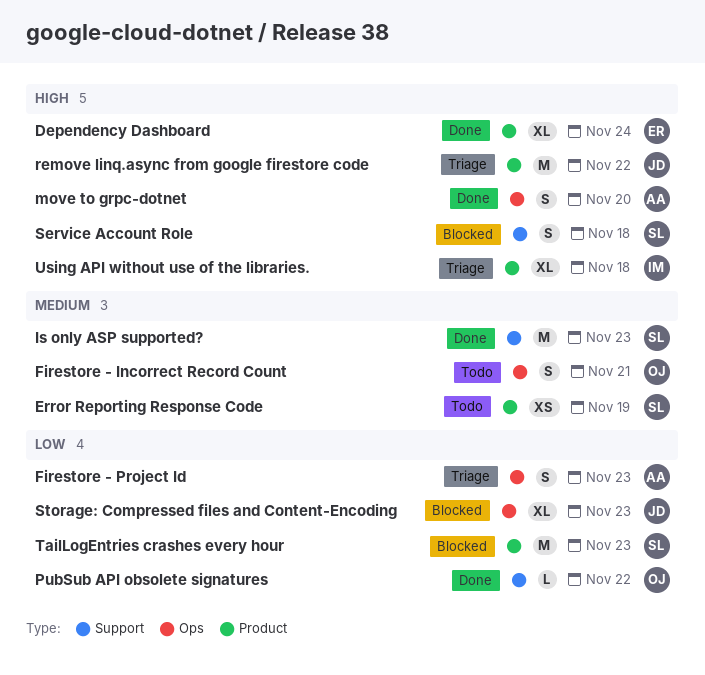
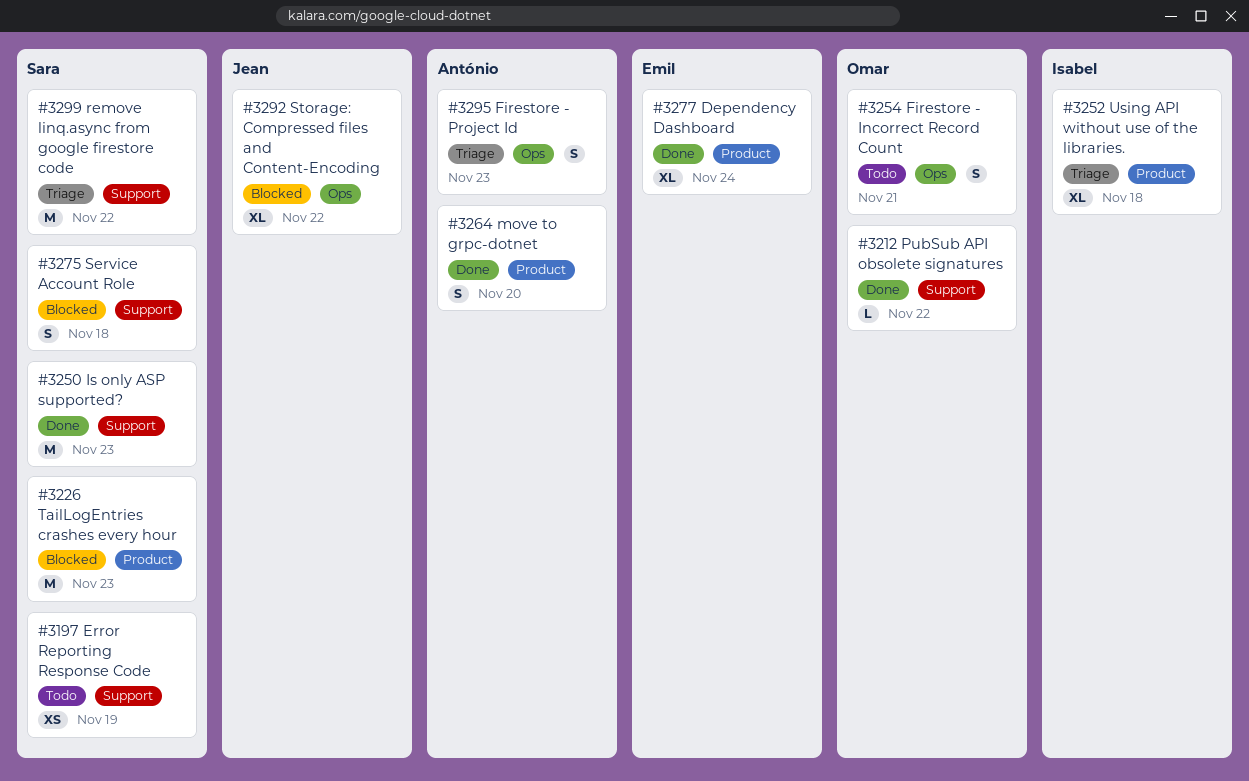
Error Reporting Response Code, label: Product -> Support
move to grpc-dotnet, label: Ops -> Product
remove linq.async from google firestore code, owner: Jean -> Sara
remove linq.async from google firestore code, label: Product -> Support
Storage: Compressed files and Content-Encoding, due: Nov 23 -> Nov 22

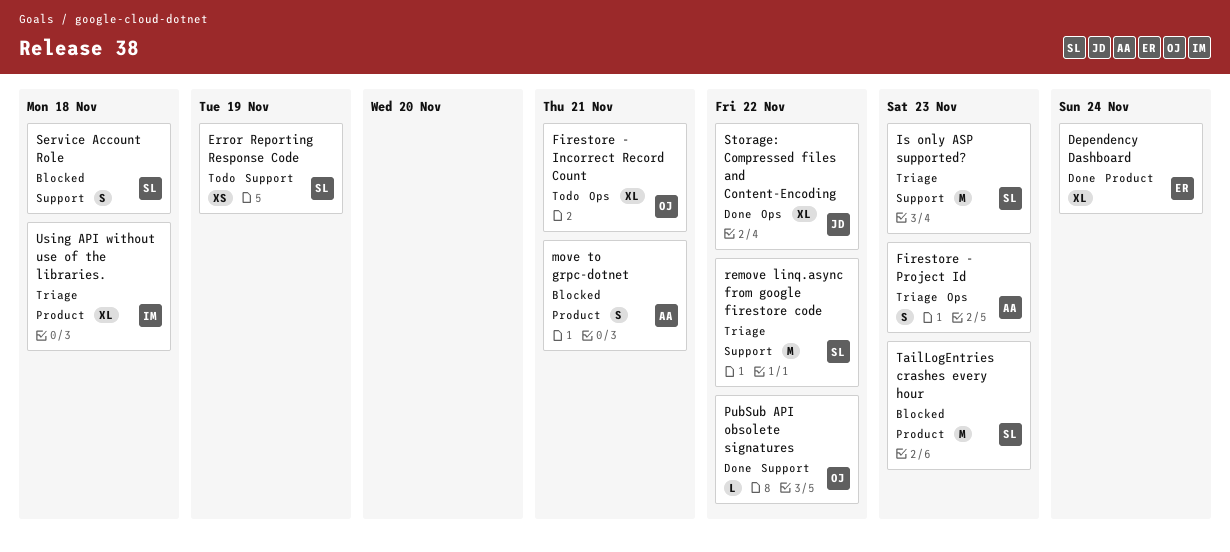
Firestore - Incorrect Record Count, estimate: S -> XL
Is only ASP supported?, status: Done -> Triage
move to grpc-dotnet, status: Done -> Blocked
move to grpc-dotnet, due: Nov 20 -> Nov 21
Storage: Compressed files and Content-Encoding, status: Blocked -> Done

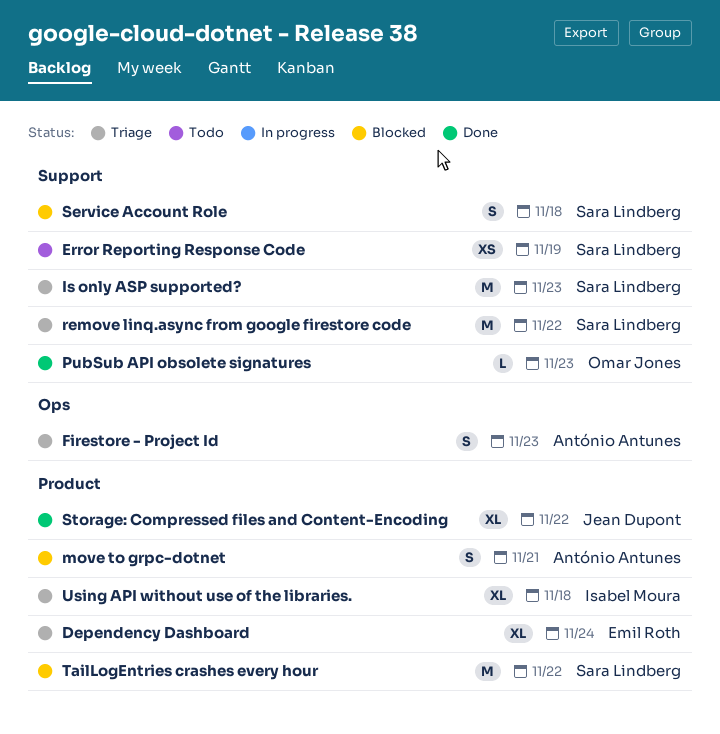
Dependency Dashboard, status: Done -> Triage
Firestore - Incorrect Record Count: present -> none
PubSub API obsolete signatures, due: Nov 22 -> Nov 23
Storage: Compressed files and Content-Encoding, label: Ops -> Product
TailLogEntries crashes every hour, due: Nov 23 -> Nov 22

